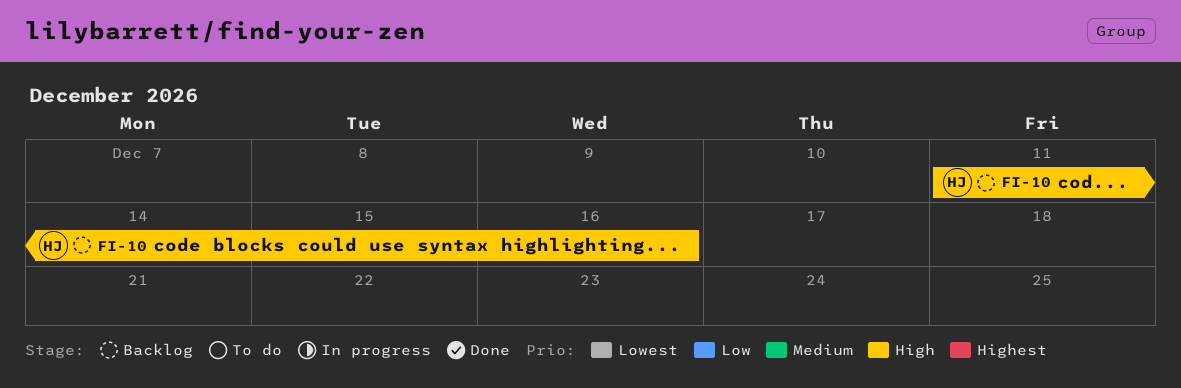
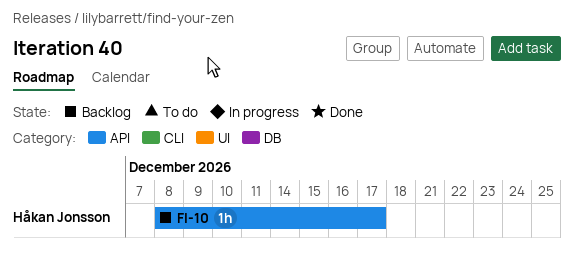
FI-10, start: Dec 11 -> Dec 8
FI-10, due: Dec 16 -> Dec 17

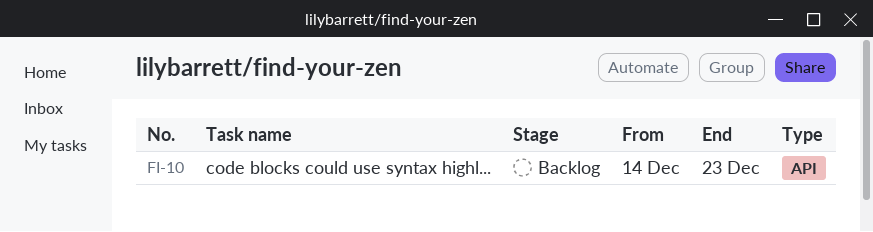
FI-10, start: Dec 8 -> Dec 14
FI-10, due: Dec 17 -> Dec 23

